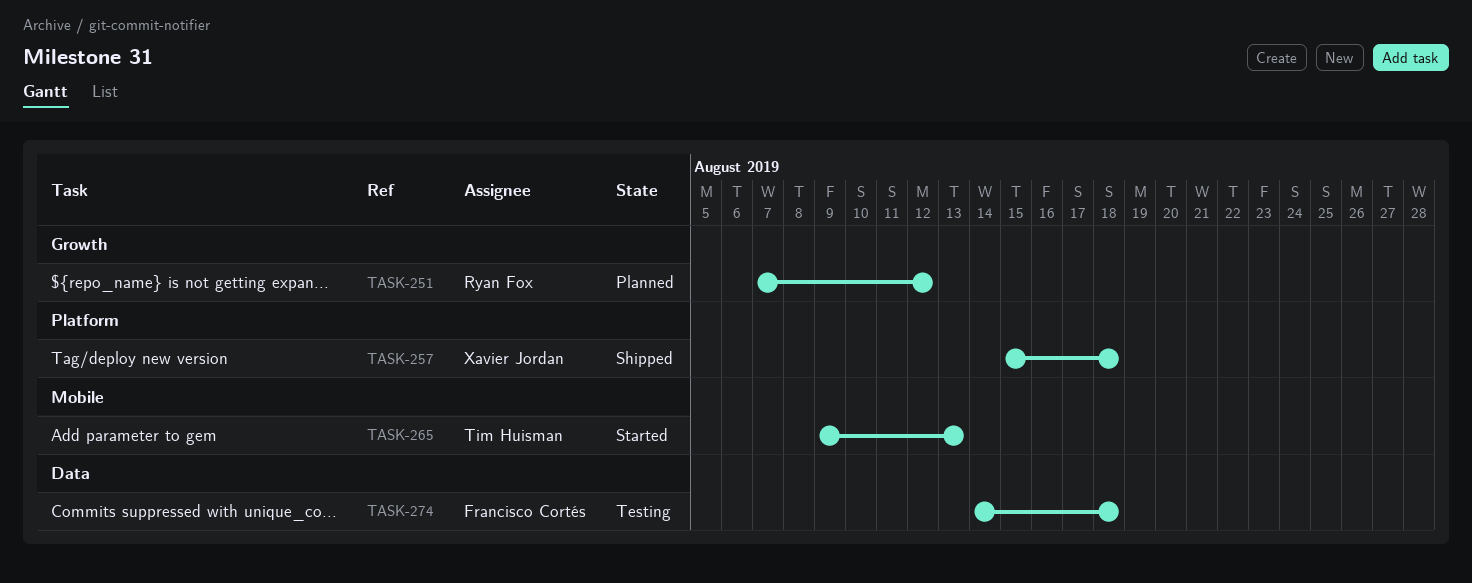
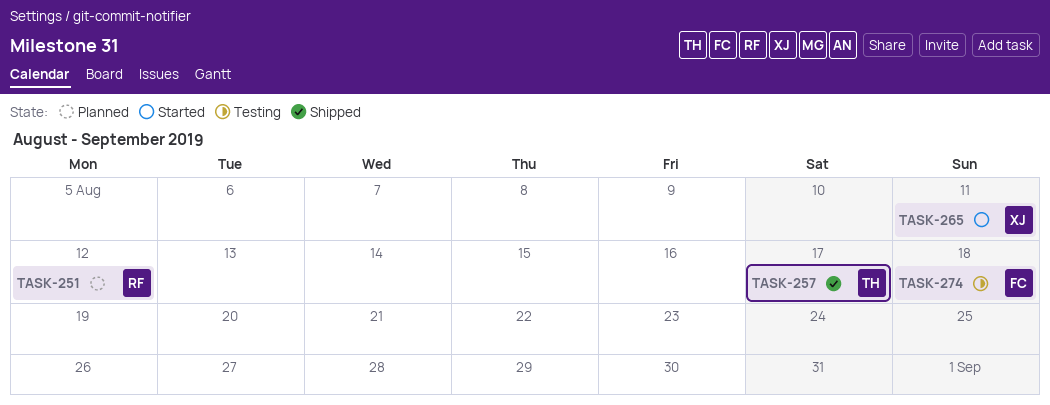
TASK-257, owner: Xavier Jordan -> Tim Huisman
TASK-257, due: Aug 18 -> Aug 17
TASK-265, owner: Tim Huisman -> Xavier Jordan
TASK-265, due: Aug 13 -> Aug 11

